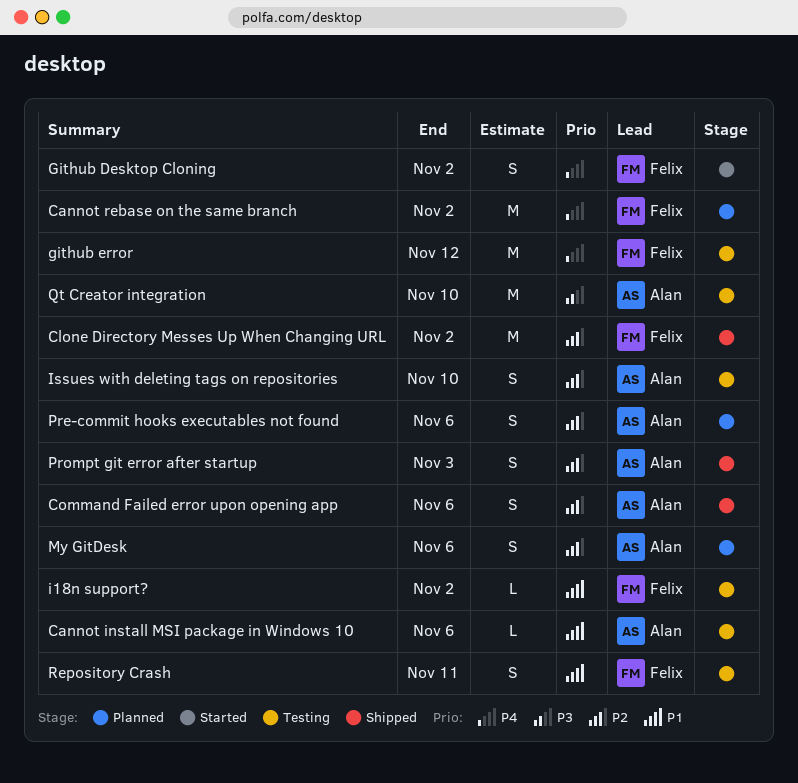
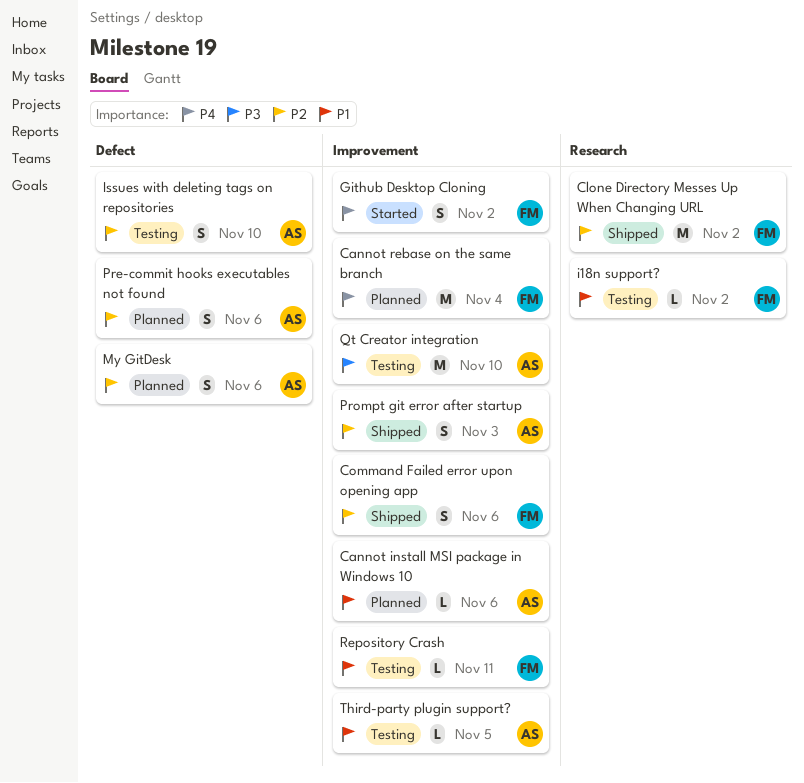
Cannot install MSI package in Windows 10, status: Testing -> Planned
Cannot rebase on the same branch, due: Nov 2 -> Nov 4
Command Failed error upon opening app, owner: Alan -> Felix
github error: present -> none
Repository Crash, estimate: S -> L
Third-party plugin support?: none -> present

